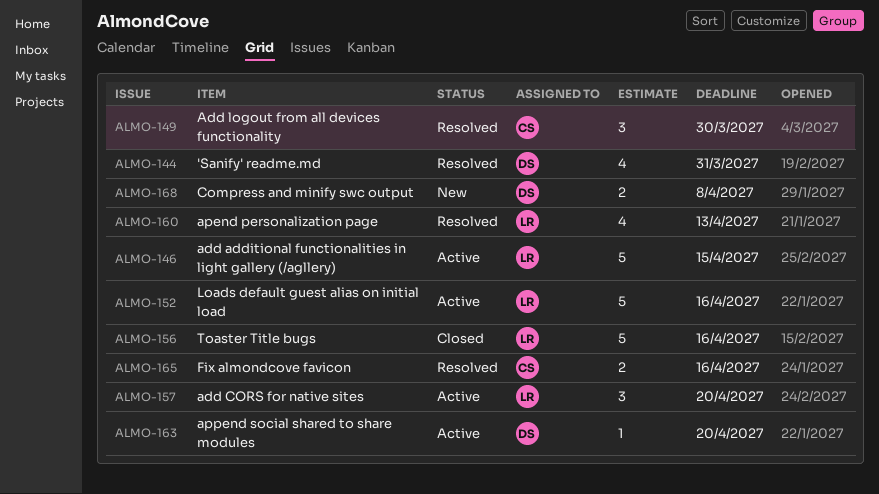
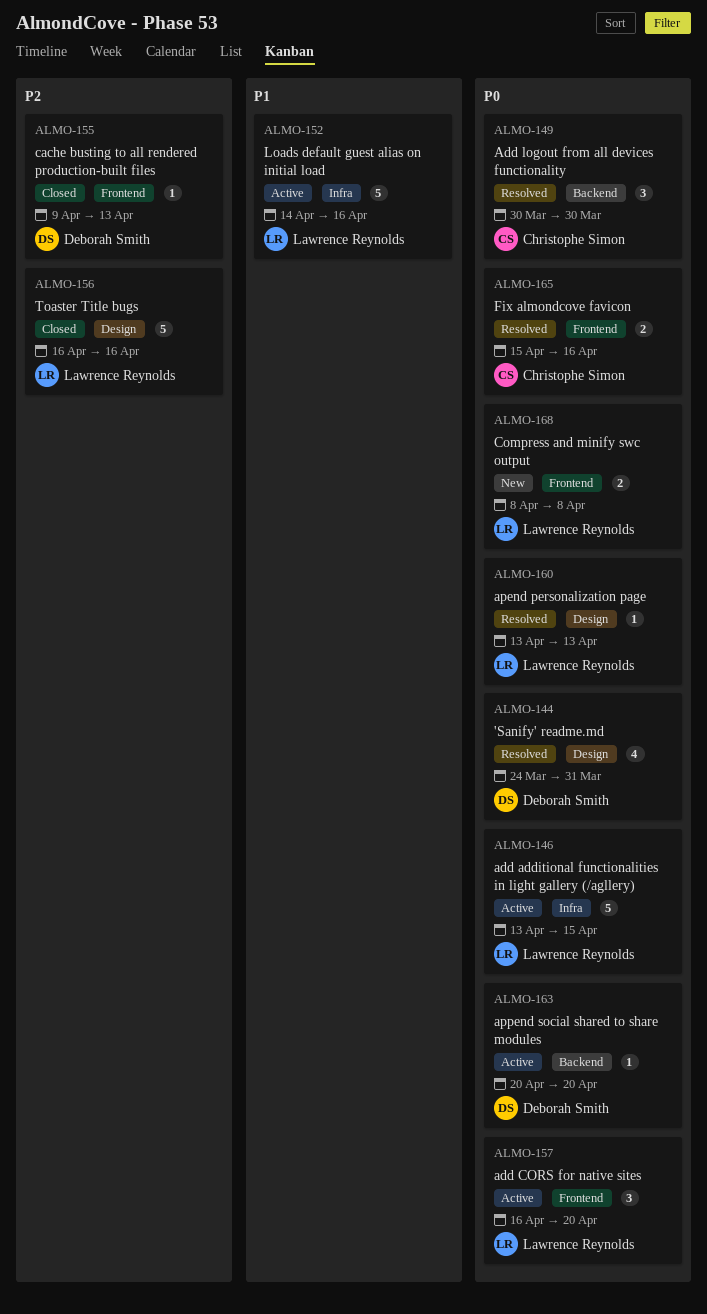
ALMO-155: none -> present
ALMO-160, estimate: 4 -> 1
ALMO-168, owner: Deborah Smith -> Lawrence Reynolds

